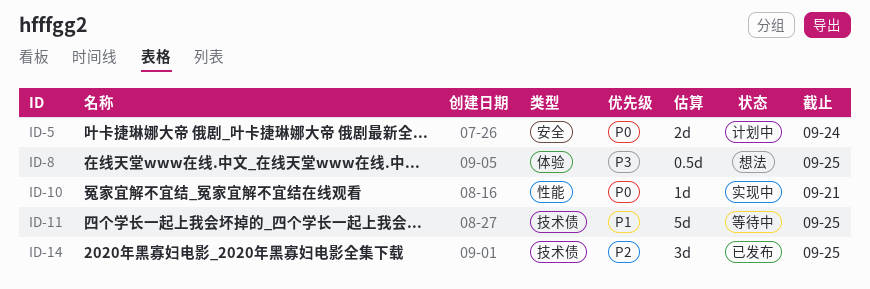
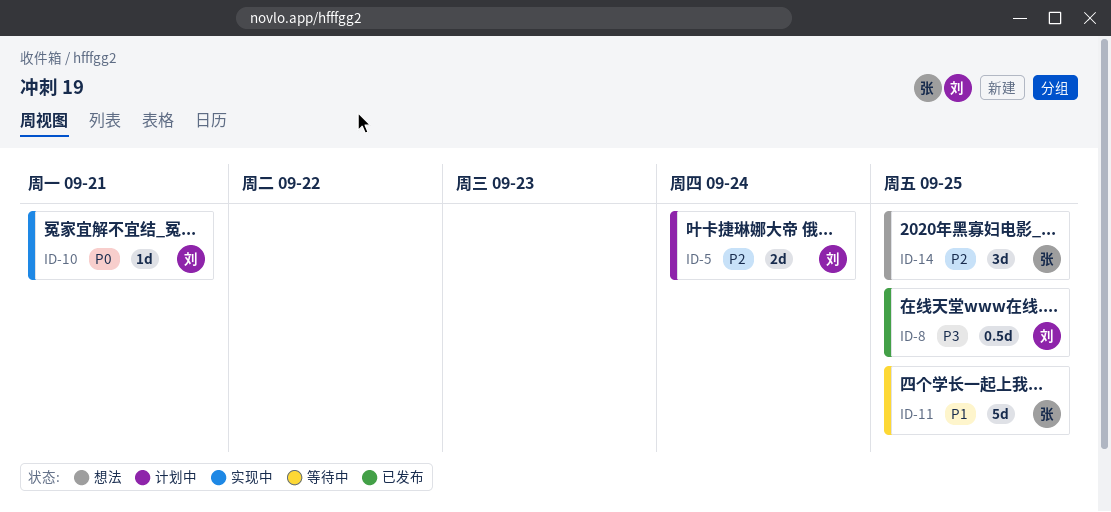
ID-5, priority: P0 -> P2
ID-8, status: 想法 -> 已发布
ID-14, status: 已发布 -> 想法

